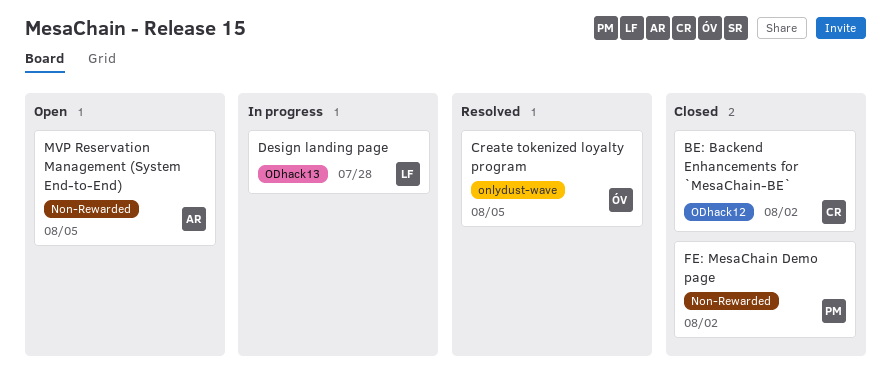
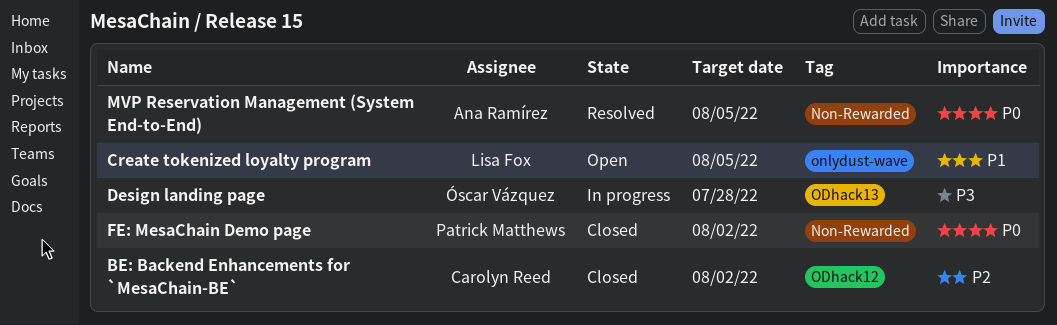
Create tokenized loyalty program, status: Resolved -> Open
Create tokenized loyalty program, owner: Óscar Vázquez -> Lisa Fox
Design landing page, owner: Lisa Fox -> Óscar Vázquez
MVP Reservation Management (System End-to-End), status: Open -> Resolved

